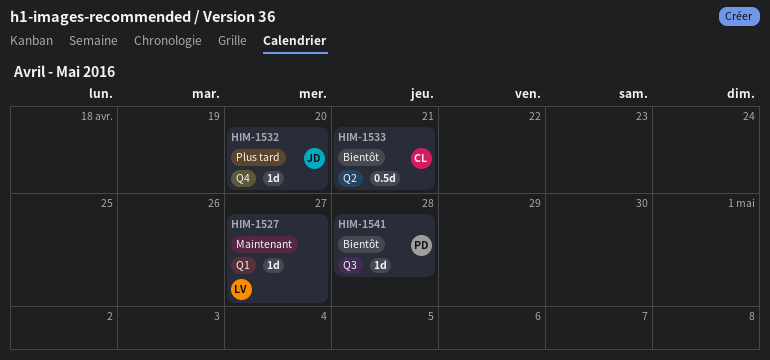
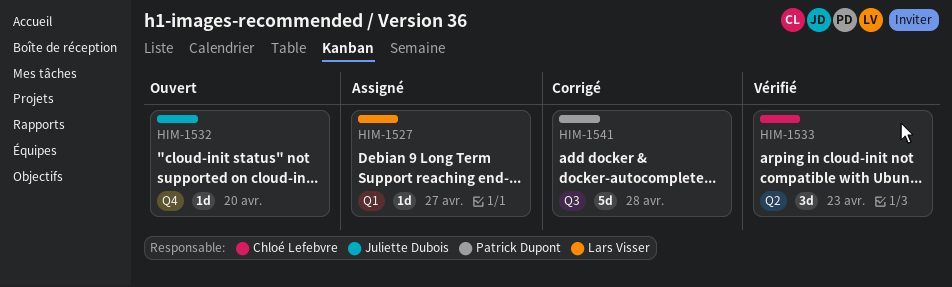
HIM-1533, estimate: 0.5d -> 3d
HIM-1533, due: Apr 21 -> Apr 23
HIM-1541, estimate: 1d -> 5d

